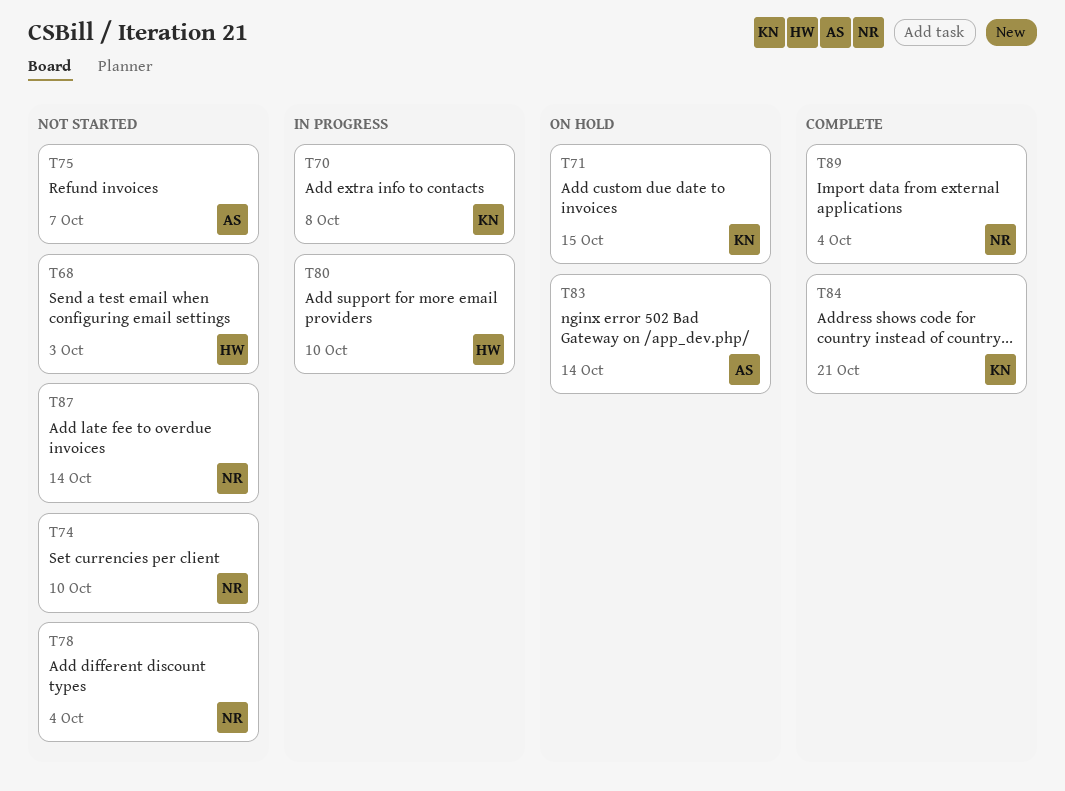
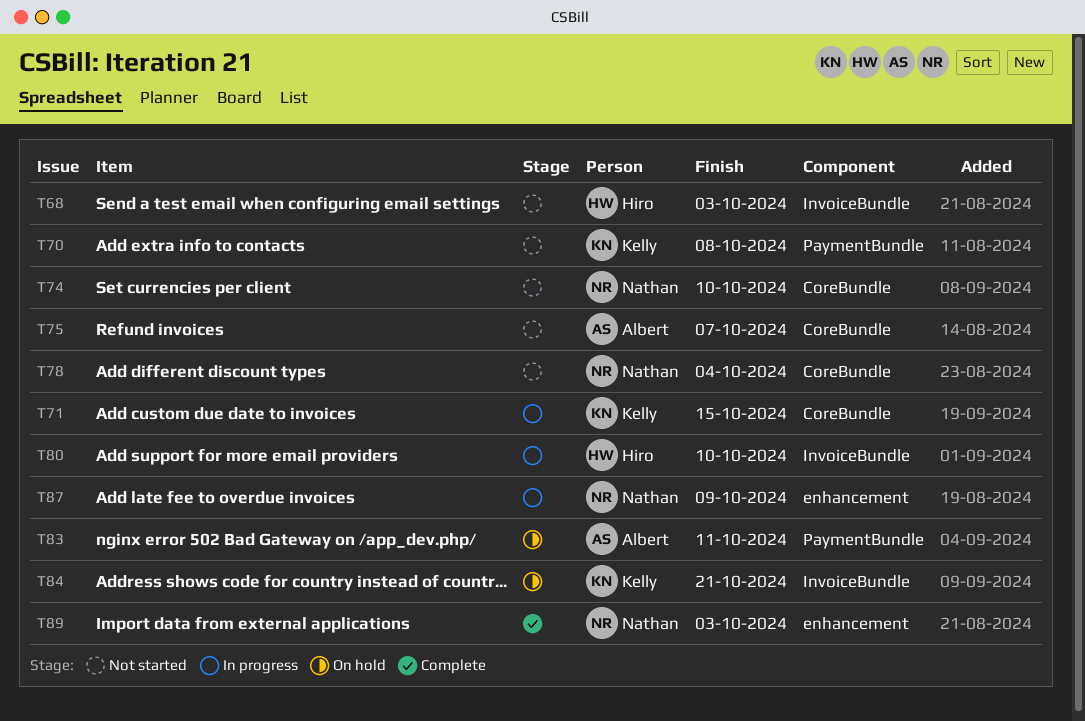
T70, status: In progress -> Not started
T71, status: On hold -> In progress
T83, due: Oct 14 -> Oct 11
T84, status: Complete -> On hold
T87, status: Not started -> In progress
T87, due: Oct 14 -> Oct 9
T89, due: Oct 4 -> Oct 3

